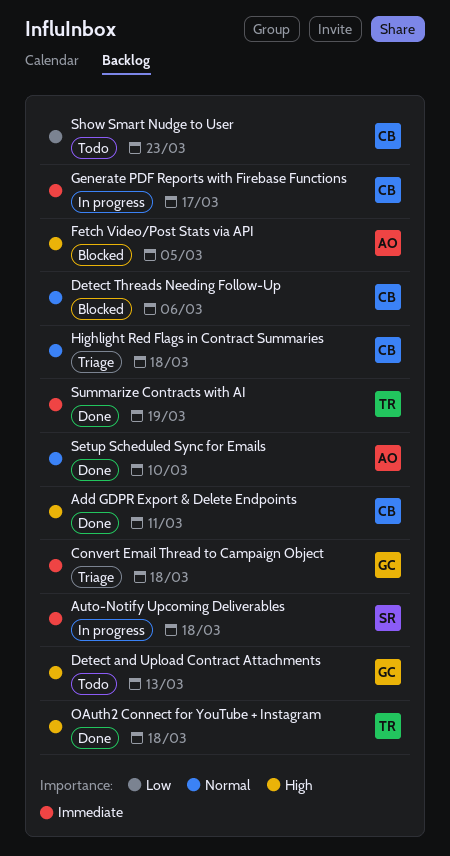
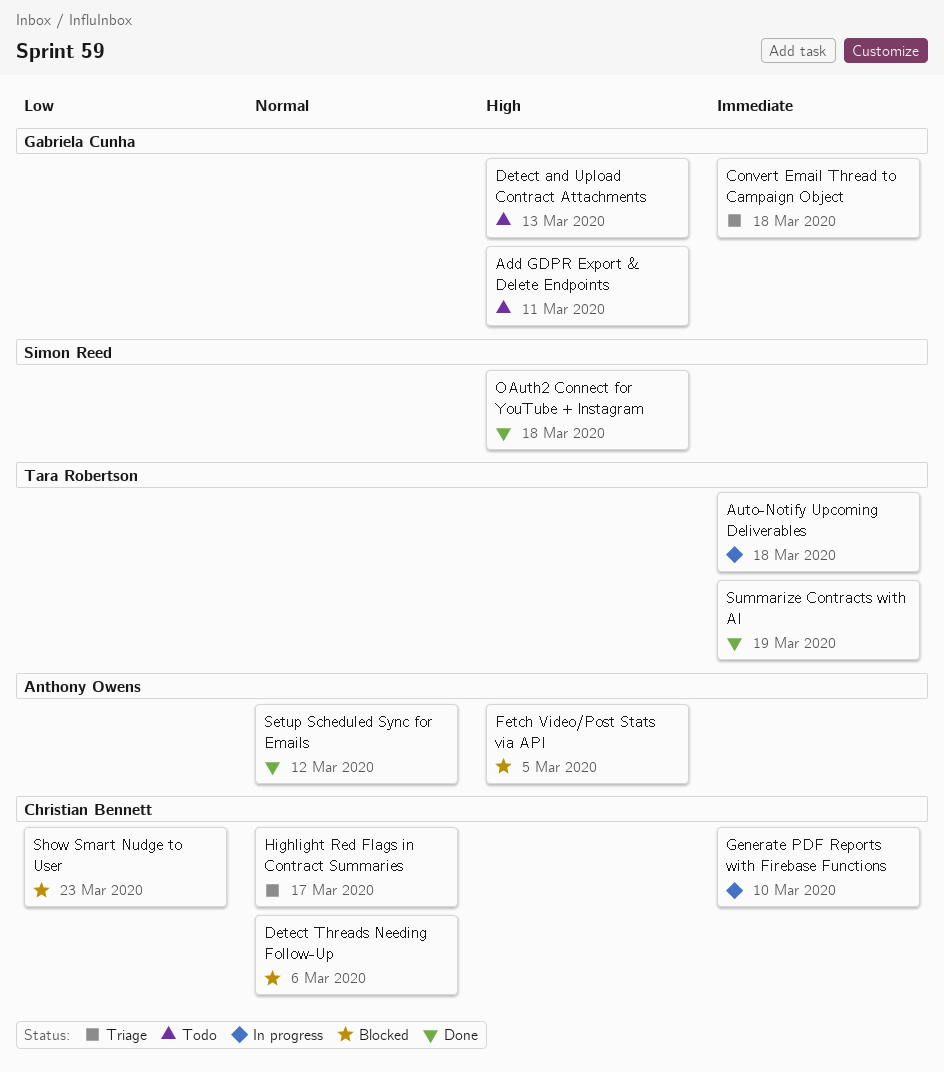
Add GDPR Export & Delete Endpoints, status: Done -> Todo
Add GDPR Export & Delete Endpoints, owner: Christian Bennett -> Gabriela Cunha
Auto-Notify Upcoming Deliverables, owner: Simon Reed -> Tara Robertson
Generate PDF Reports with Firebase Functions, due: Mar 17 -> Mar 10
Highlight Red Flags in Contract Summaries, due: Mar 18 -> Mar 17
OAuth2 Connect for YouTube + Instagram, owner: Tara Robertson -> Simon Reed
Setup Scheduled Sync for Emails, due: Mar 10 -> Mar 12
Show Smart Nudge to User, status: Todo -> Blocked

